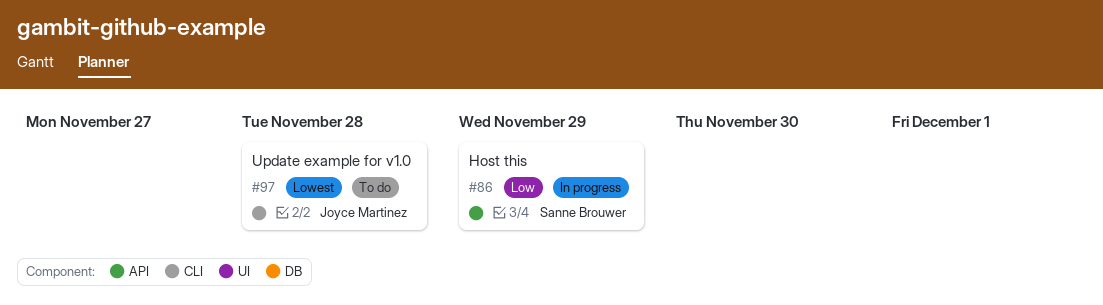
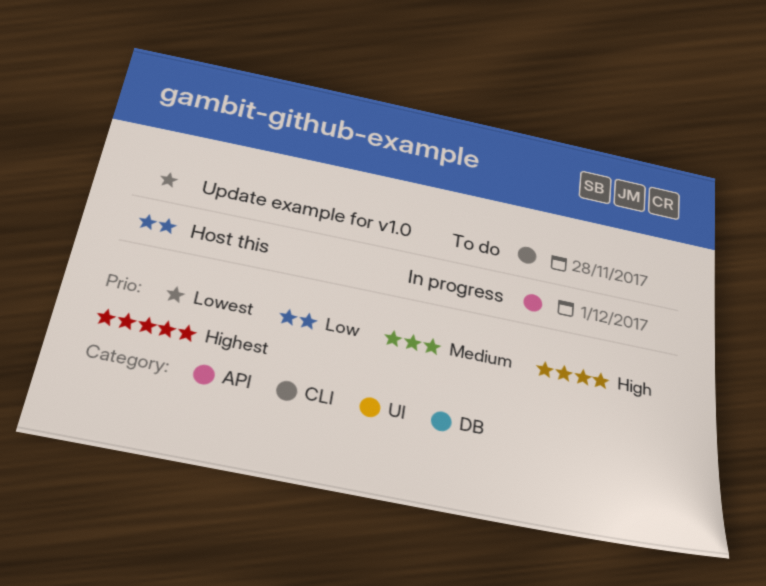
Host this, due: Nov 29 -> Dec 1

